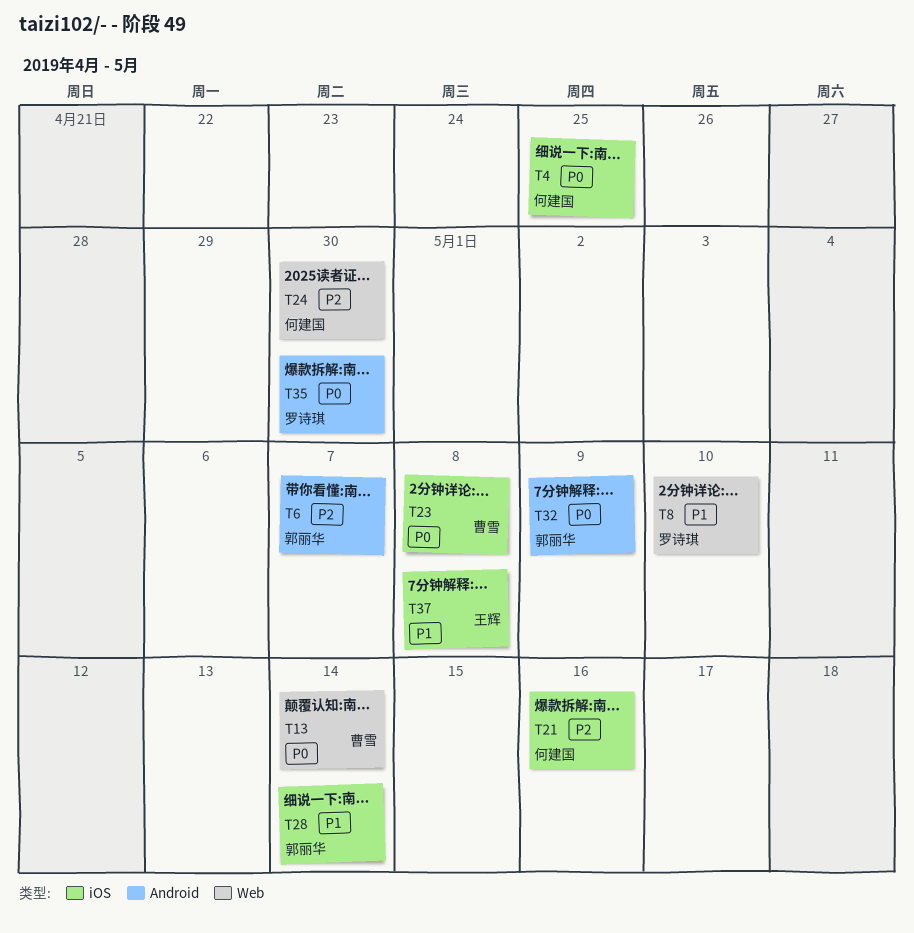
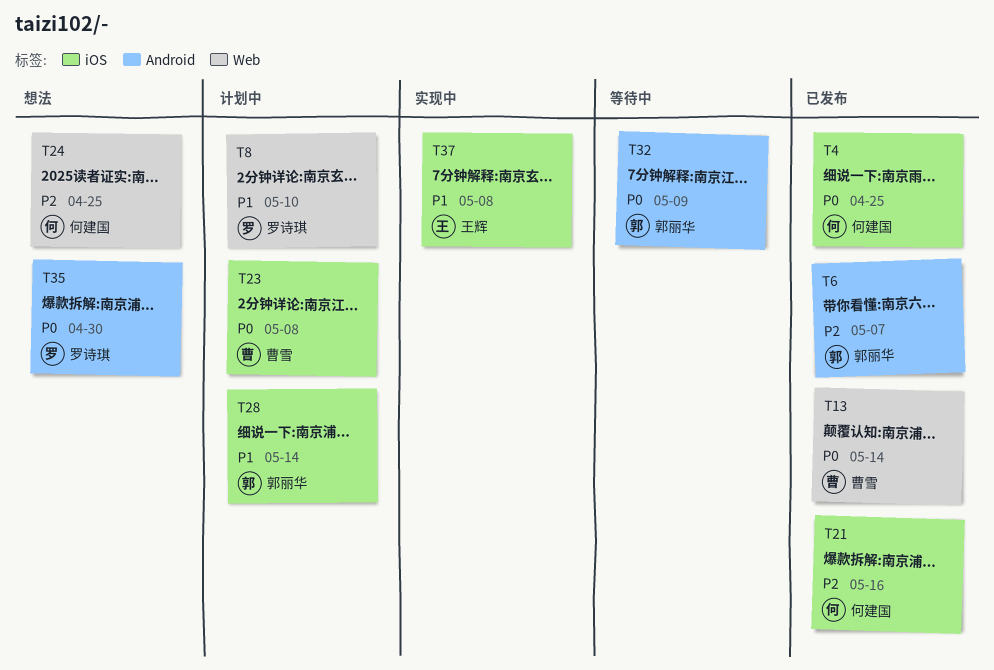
T24, due: Apr 30 -> Apr 25

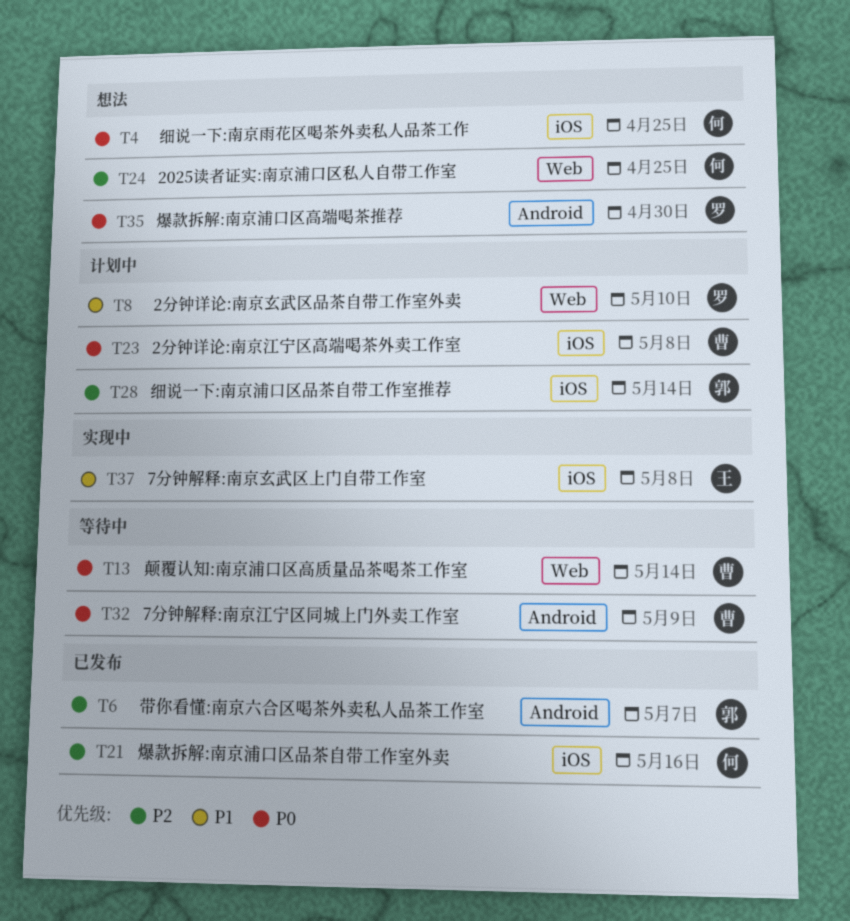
T4, status: 已发布 -> 想法
T13, status: 已发布 -> 等待中
T28, priority: P1 -> P2
T32, owner: 郭丽华 -> 曹雪

